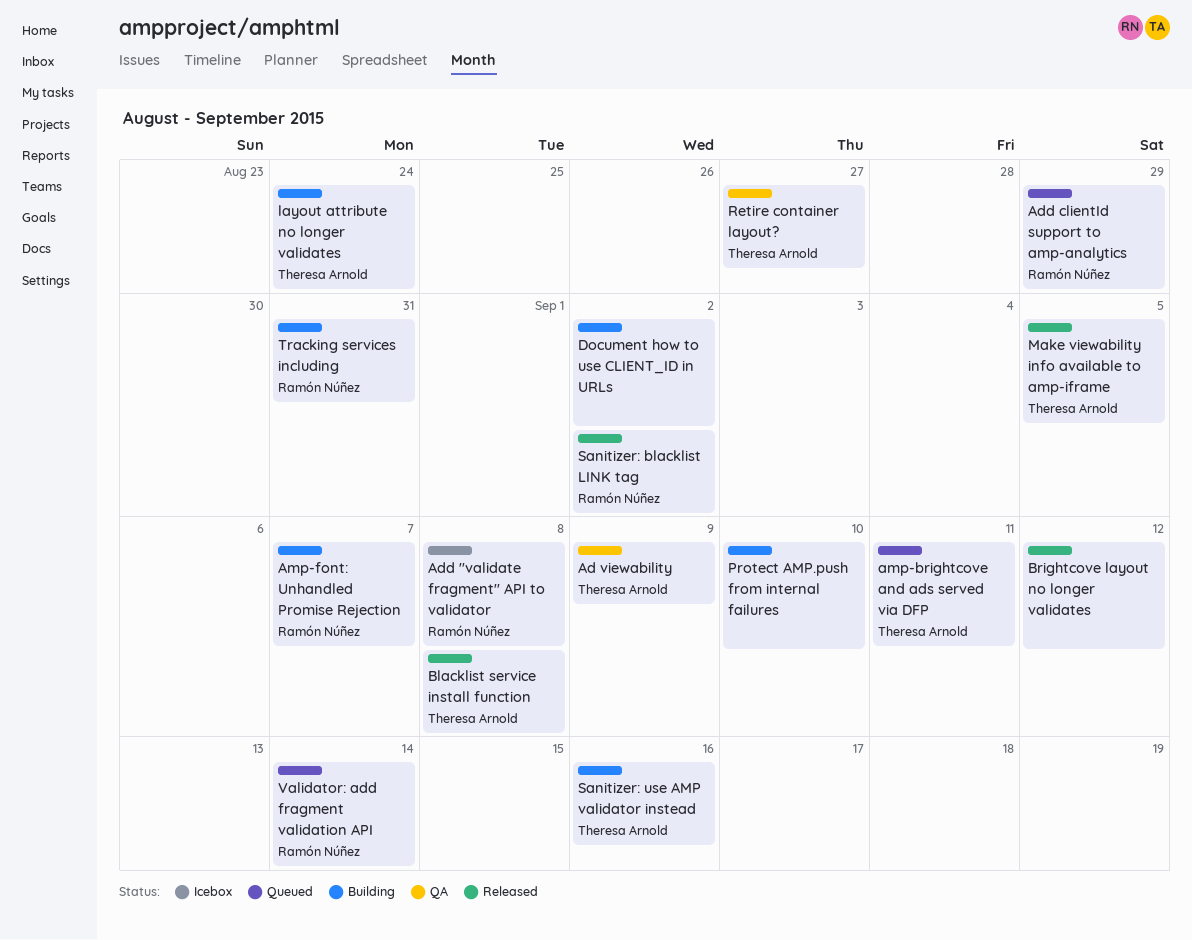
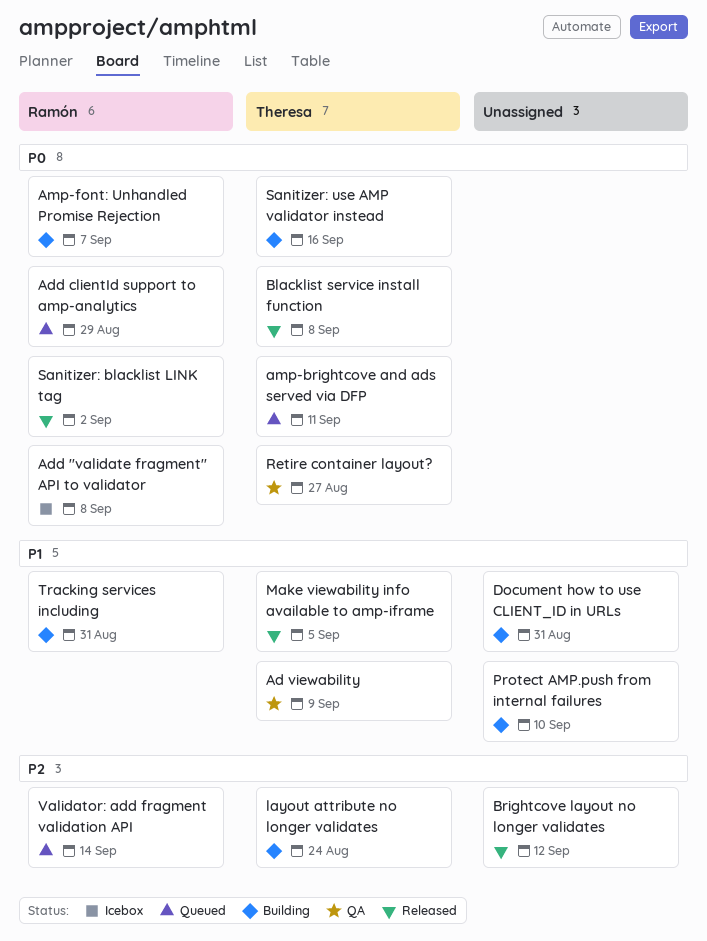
Document how to use CLIENT_ID in URLs, due: Sep 2 -> Aug 31

